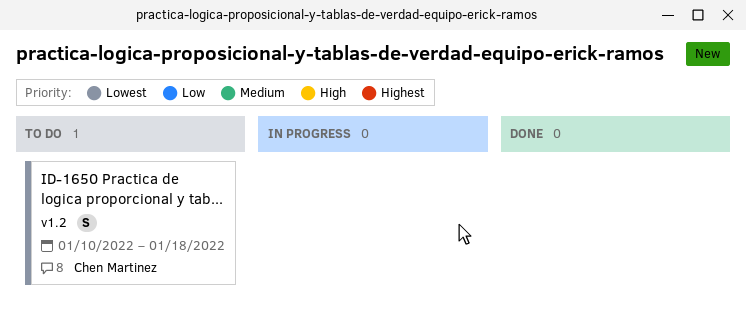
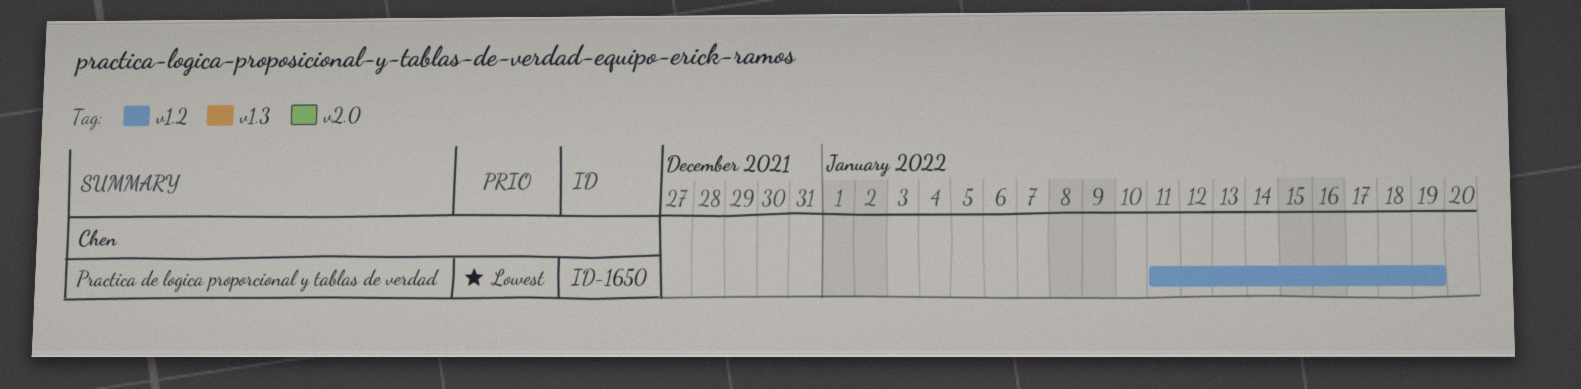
ID-1650, start: Jan 10 -> Jan 11
ID-1650, due: Jan 18 -> Jan 19

